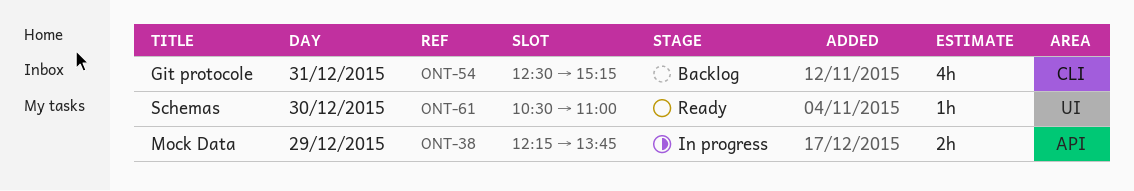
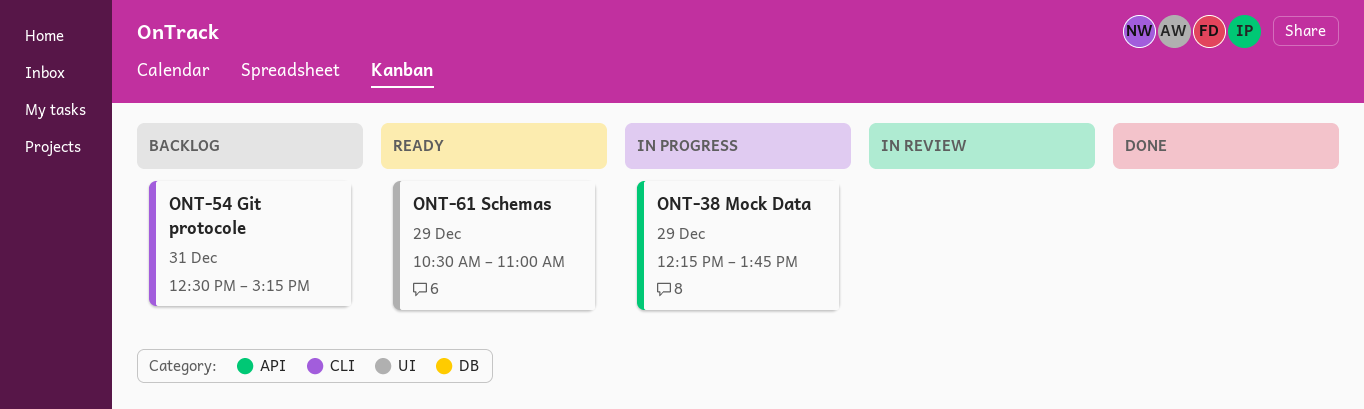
ONT-61, day: Dec 30 -> Dec 29

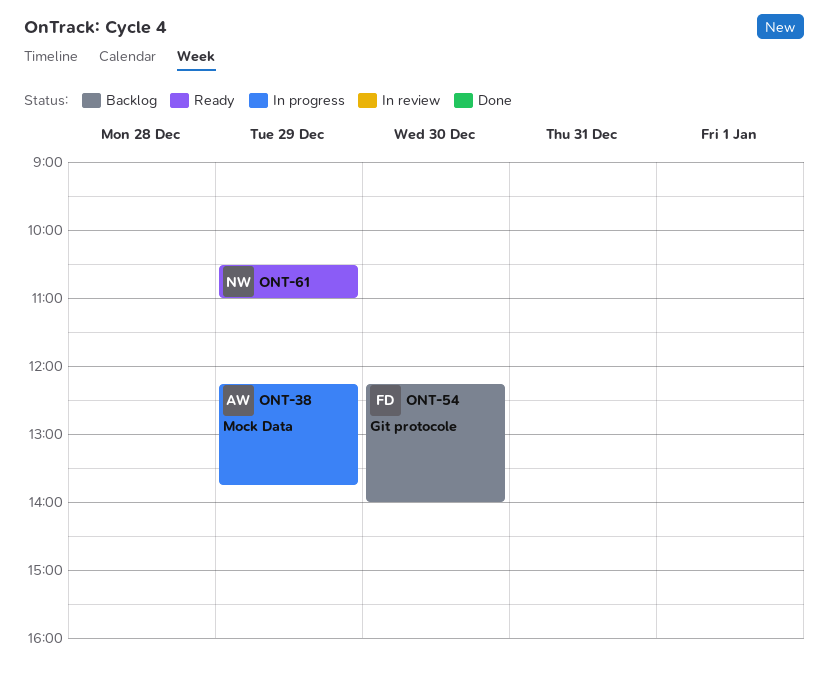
ONT-54, day: Dec 31 -> Dec 30
ONT-54, begins: 12:30 -> 12:15
ONT-54, ends: 15:15 -> 14:00

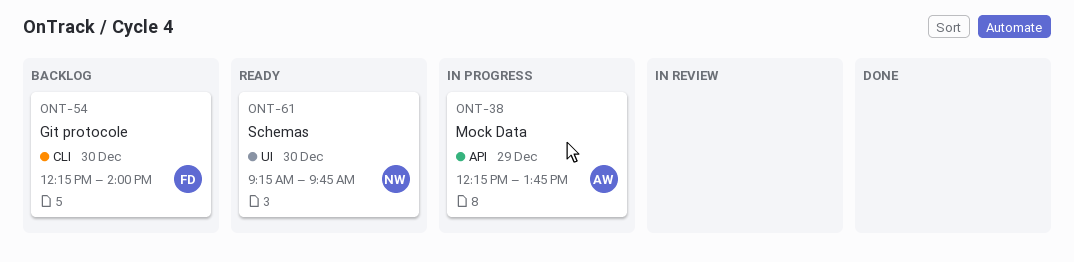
ONT-61, day: Dec 29 -> Dec 30
ONT-61, begins: 10:30 -> 09:15
ONT-61, ends: 11:00 -> 09:45

